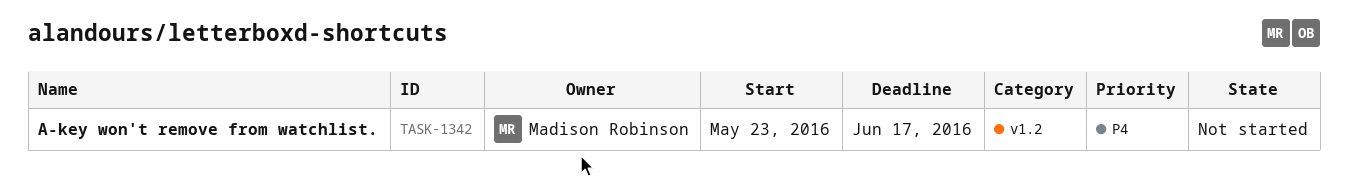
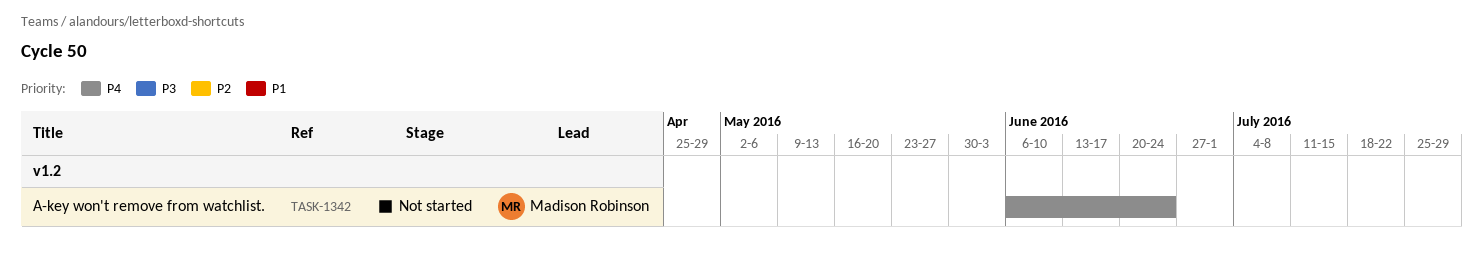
TASK-1342, start: May 23 -> Jun 6
TASK-1342, due: Jun 17 -> Jun 24

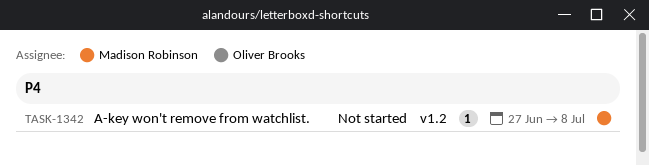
TASK-1342, start: Jun 6 -> Jun 27
TASK-1342, due: Jun 24 -> Jul 8

